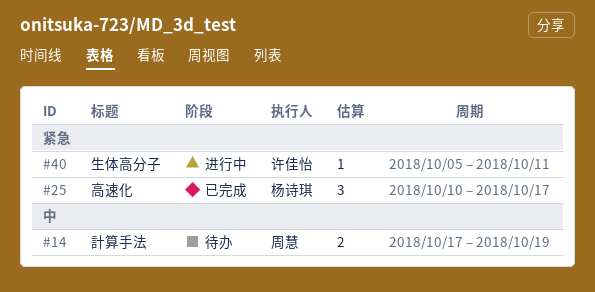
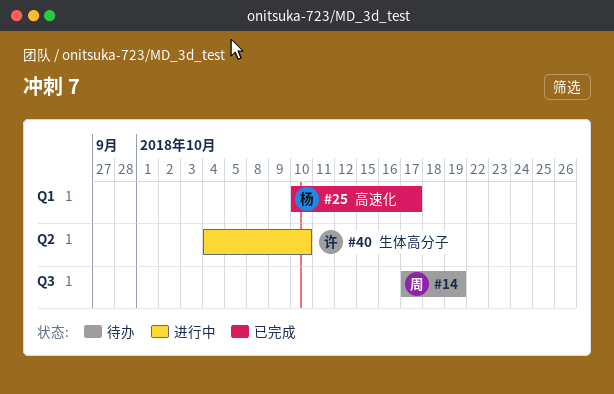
#40, start: Oct 5 -> Oct 4
#40, due: Oct 11 -> Oct 10

